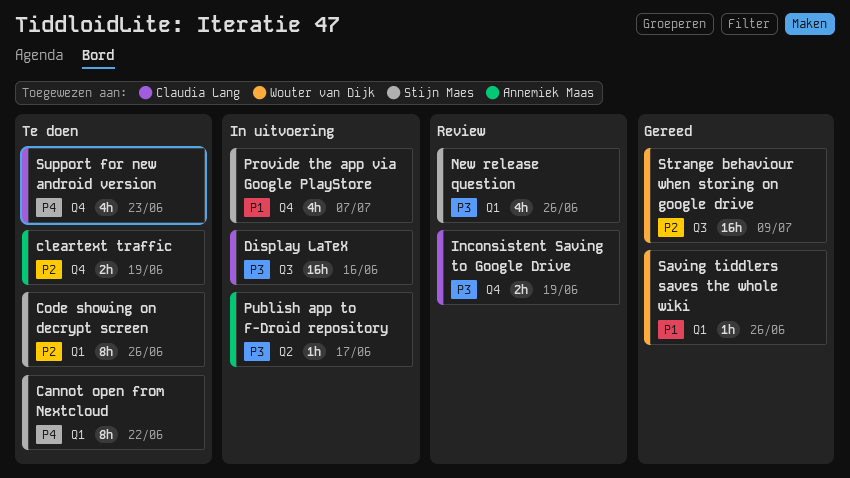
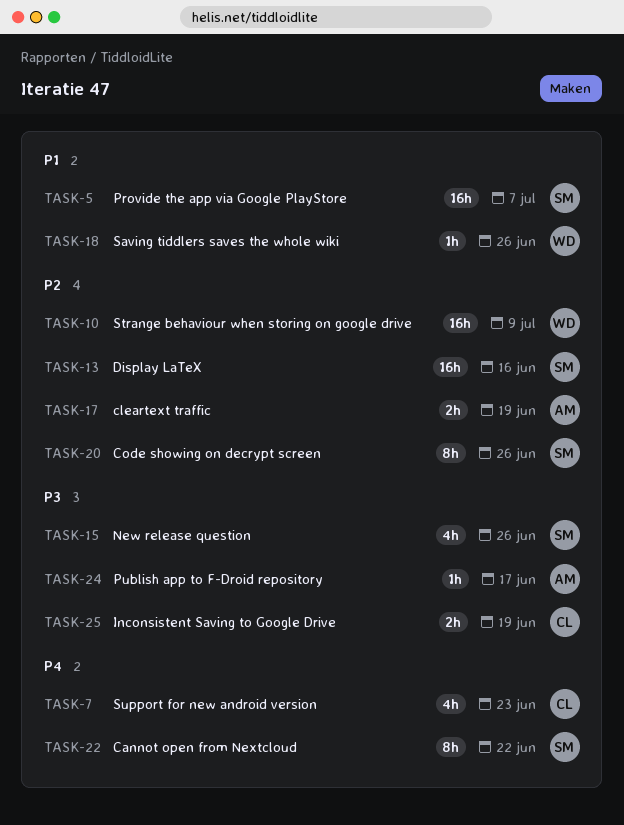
Display LaTeX, owner: Claudia Lang -> Stijn Maes
Display LaTeX, priority: P3 -> P2
Provide the app via Google PlayStore, estimate: 4h -> 16h

